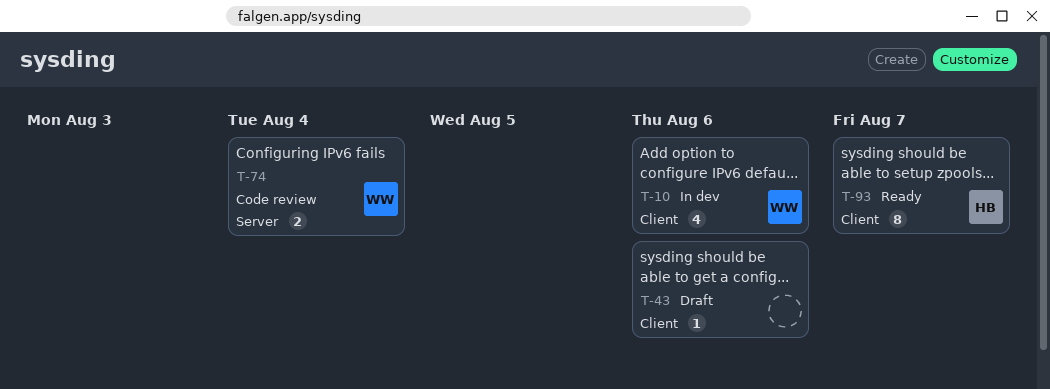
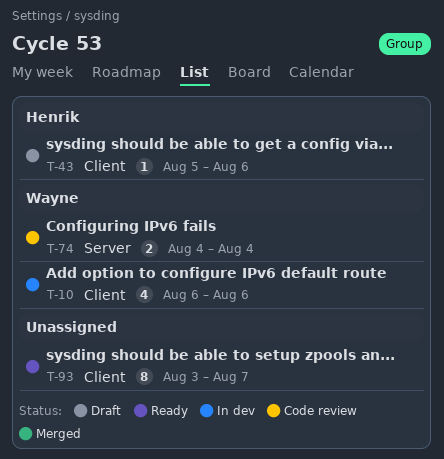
T-43, owner: none -> Henrik
T-93, owner: Henrik -> none

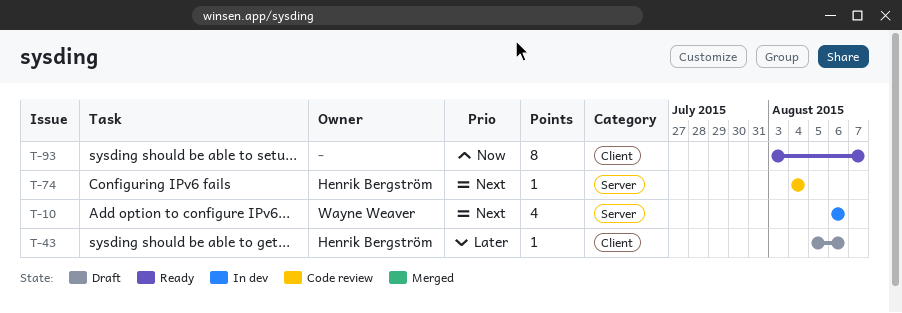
T-10, label: Client -> Server
T-74, owner: Wayne Weaver -> Henrik Bergström
T-74, estimate: 2 -> 1

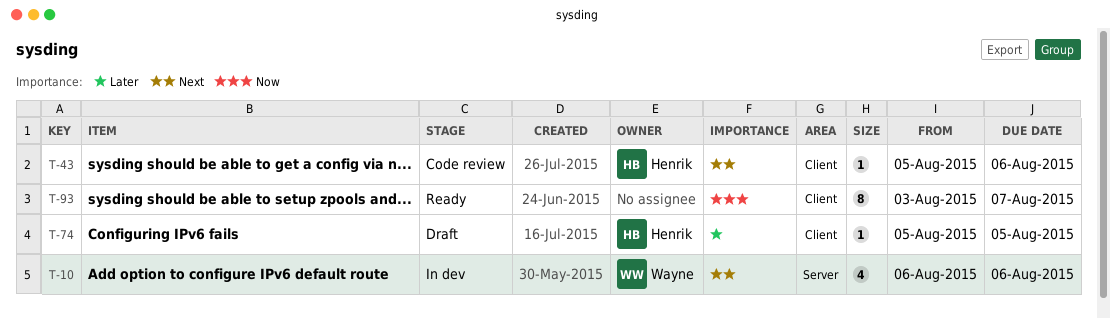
T-43, status: Draft -> Code review
T-43, priority: Later -> Next
T-74, status: Code review -> Draft
T-74, priority: Next -> Later
T-74, label: Server -> Client
T-74, start: Aug 4 -> Aug 5
T-74, due: Aug 4 -> Aug 5

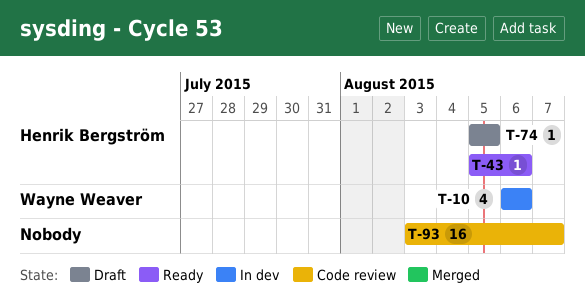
T-43, status: Code review -> Ready
T-93, status: Ready -> Code review
T-93, estimate: 8 -> 16

